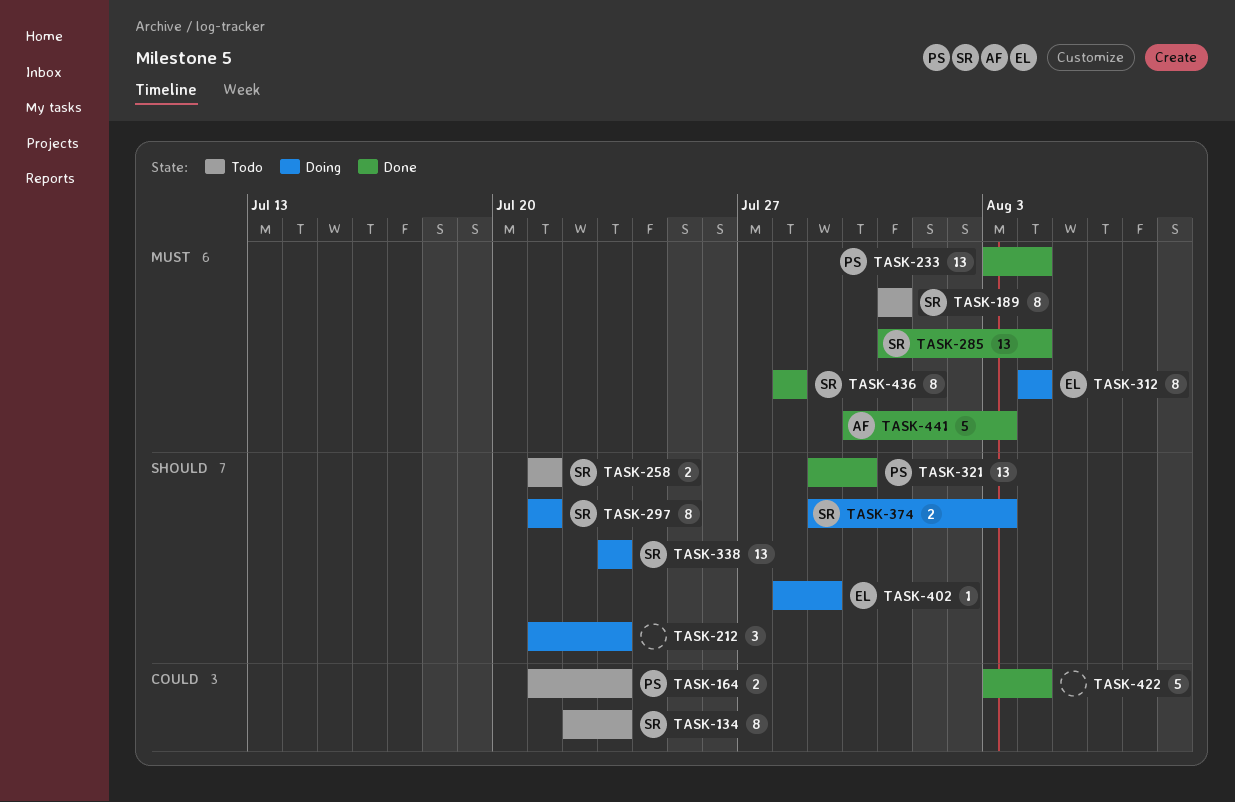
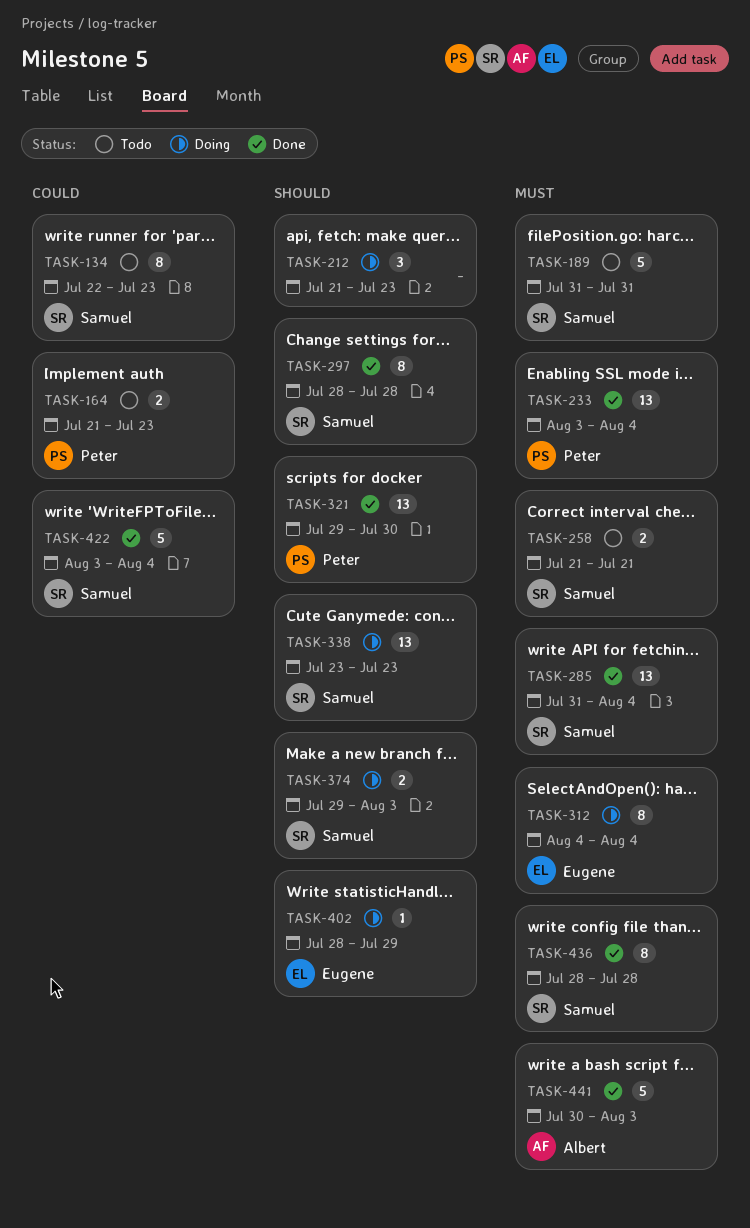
TASK-189, estimate: 8 -> 5
TASK-258, priority: Should -> Must
TASK-297, status: Doing -> Done
TASK-297, start: Jul 21 -> Jul 28
TASK-297, due: Jul 21 -> Jul 28
TASK-422, owner: none -> Samuel

